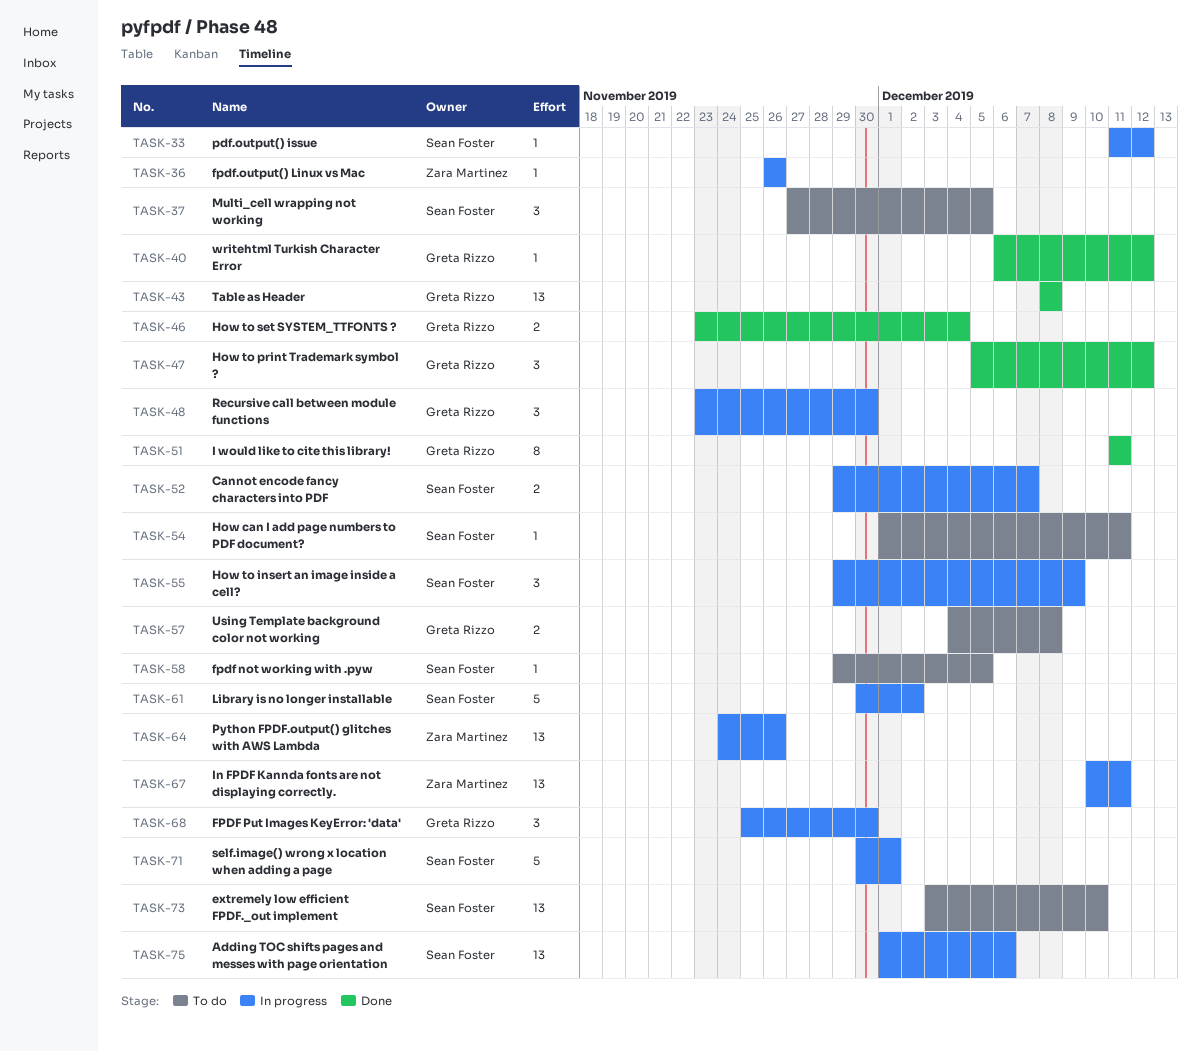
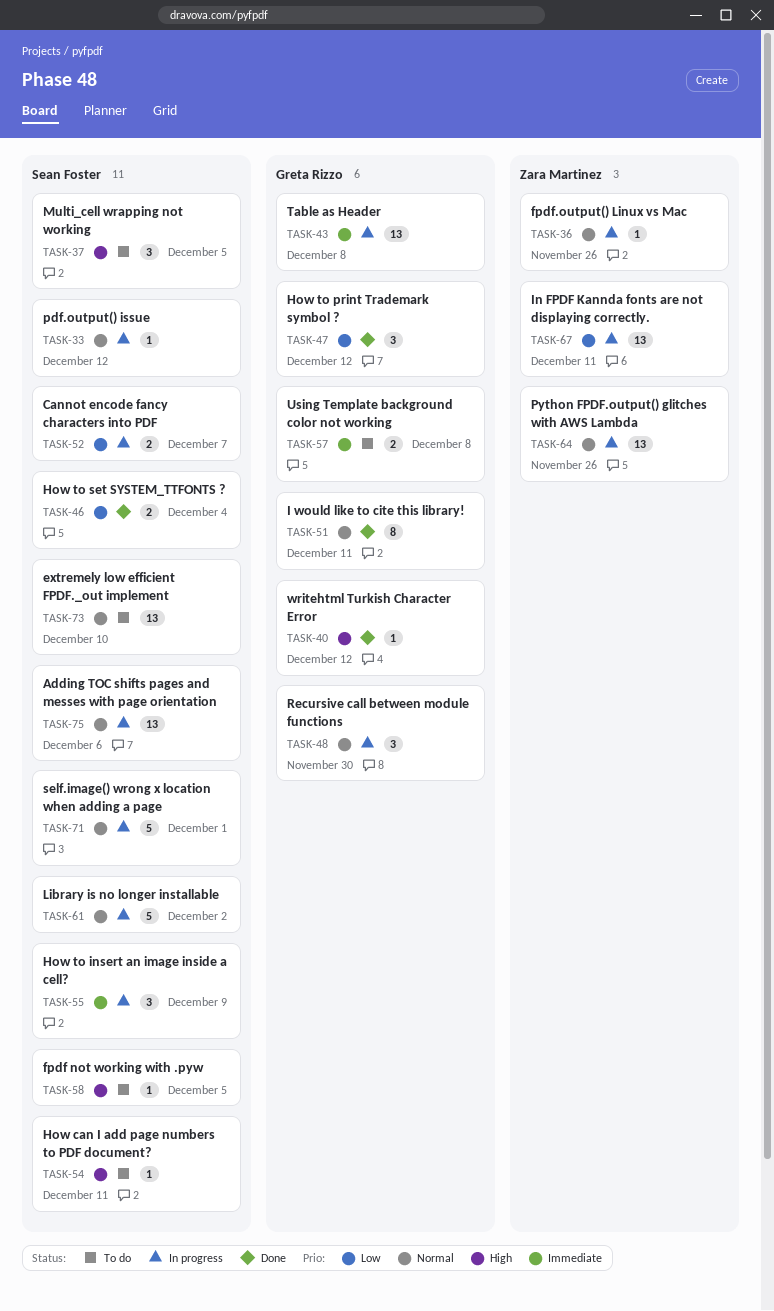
TASK-43, status: Done -> In progress
TASK-46, owner: Greta Rizzo -> Sean Foster
TASK-68: present -> none

